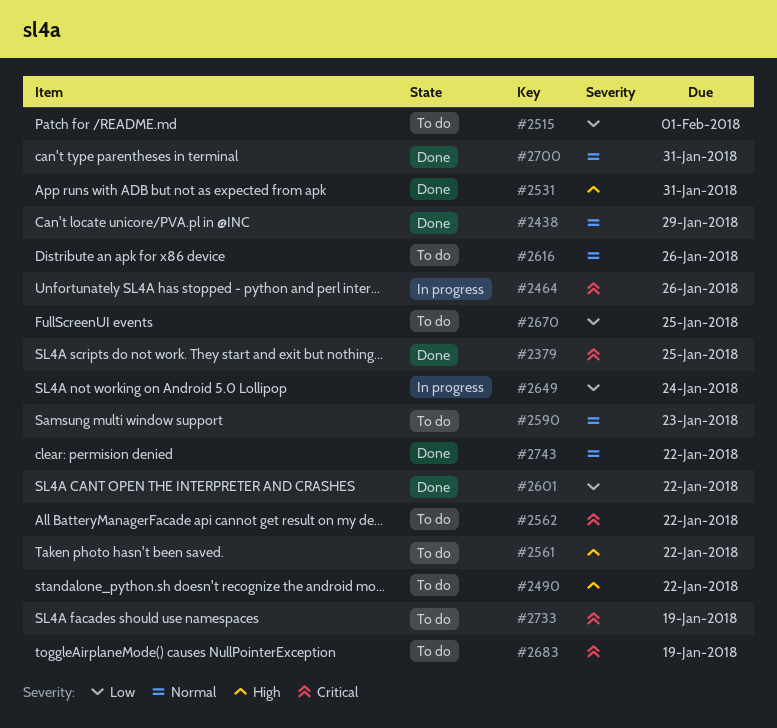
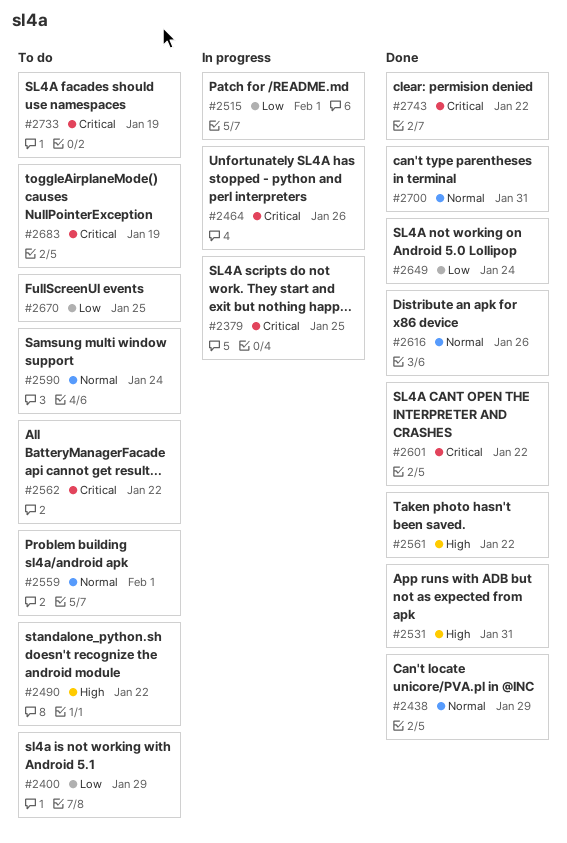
#2379, status: Done -> In progress
#2400: none -> present
#2515, status: To do -> In progress
#2559: none -> present
#2561, status: To do -> Done
#2590, due: Jan 23 -> Jan 24
#2601, priority: Low -> Critical
#2616, status: To do -> Done
#2649, status: In progress -> Done
#2743, priority: Normal -> Critical

